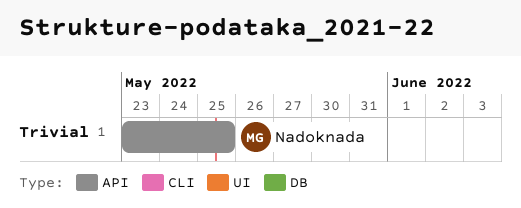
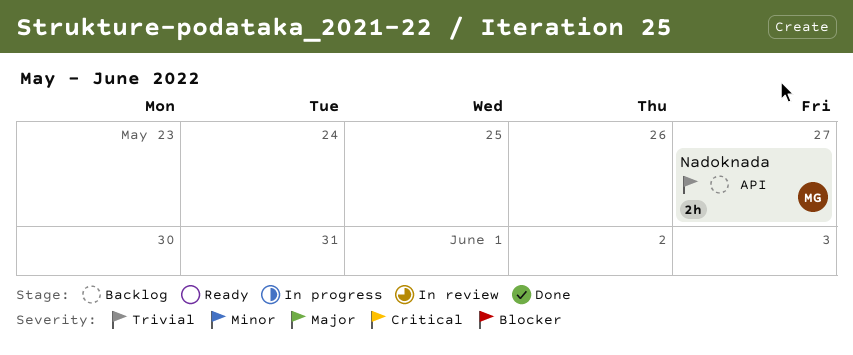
Nadoknada, due: May 25 -> May 27

